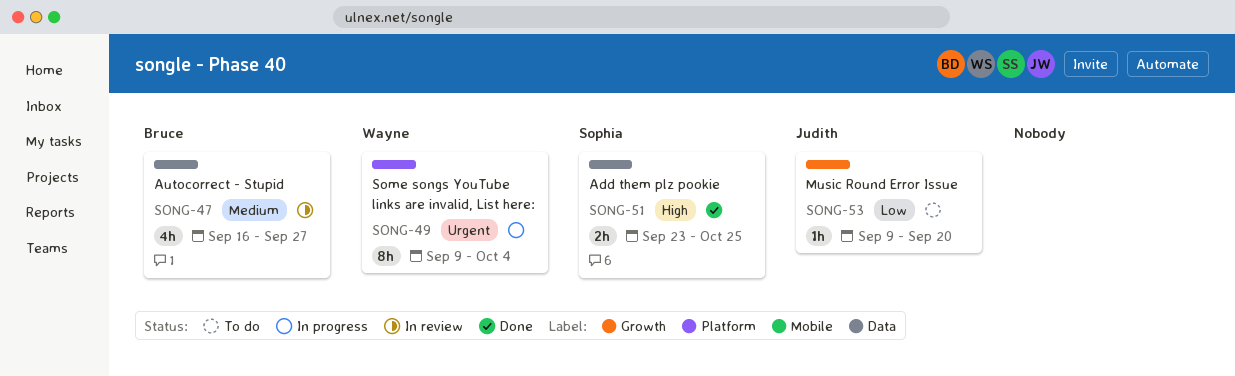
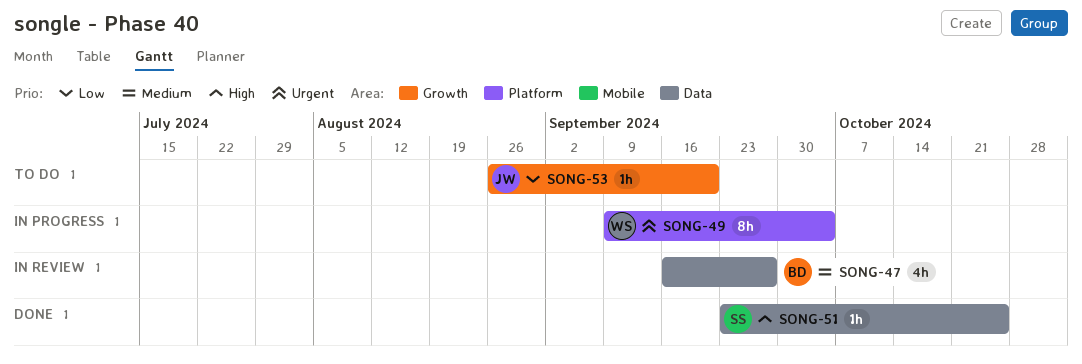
SONG-51, estimate: 2h -> 1h
SONG-53, start: Sep 9 -> Aug 26

